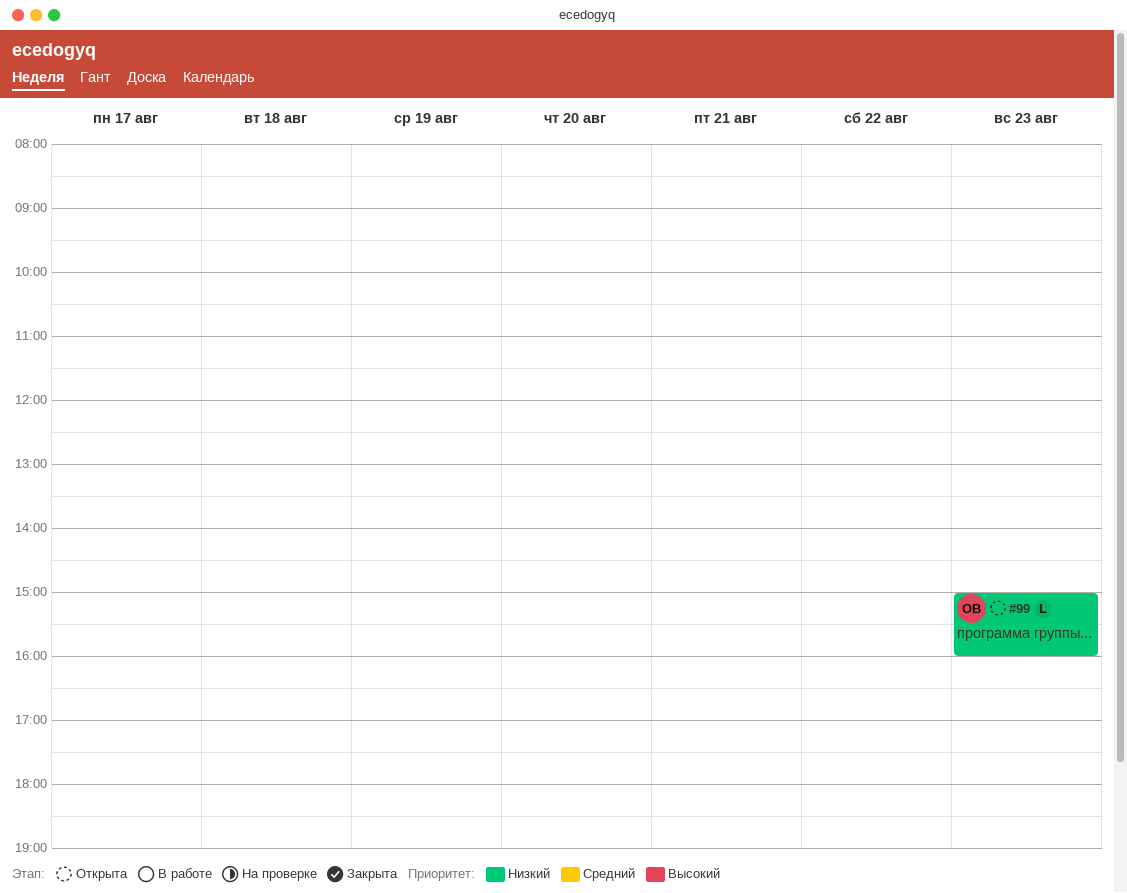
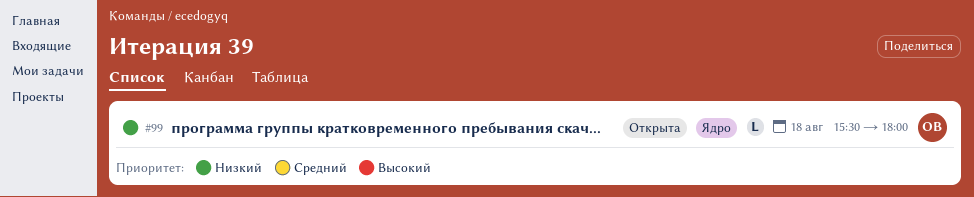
#99, day: Aug 23 -> Aug 18
#99, begins: 15:00 -> 15:30
#99, ends: 16:00 -> 18:00

